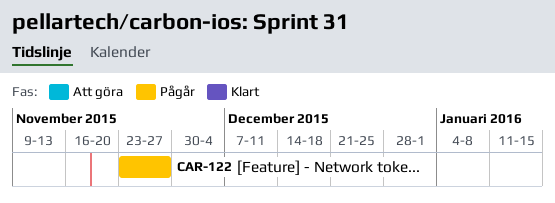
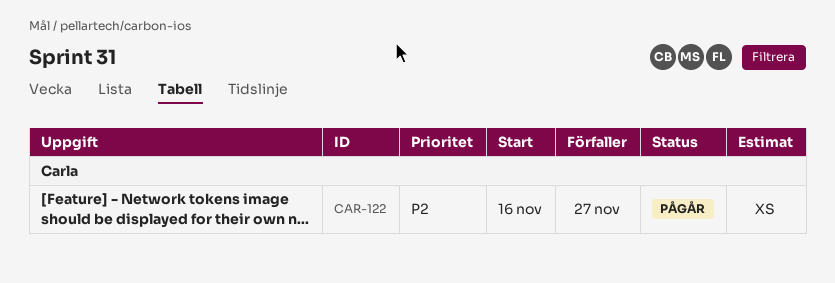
CAR-122, start: Nov 23 -> Nov 16

